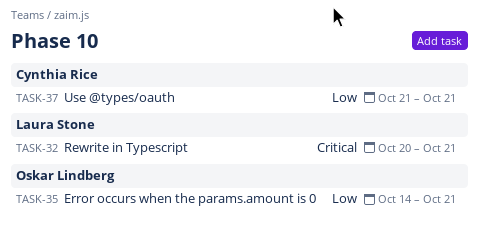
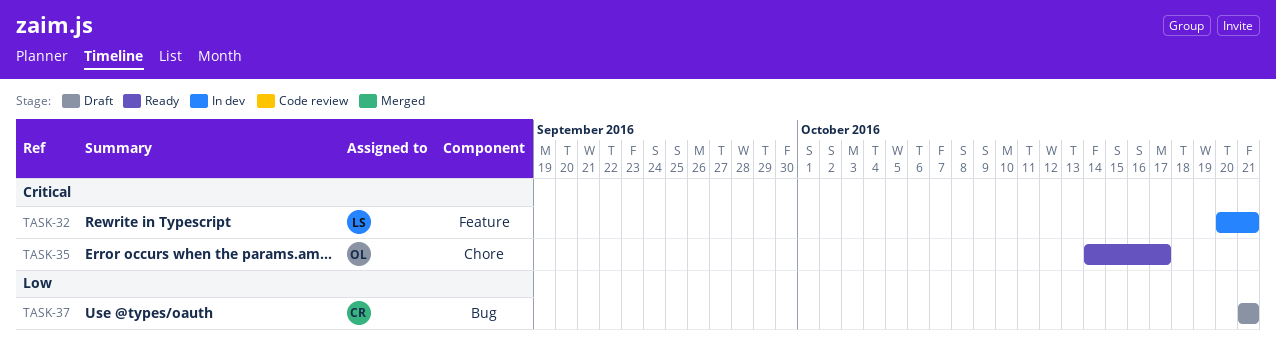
TASK-35, priority: Low -> Critical
TASK-35, due: Oct 21 -> Oct 17

